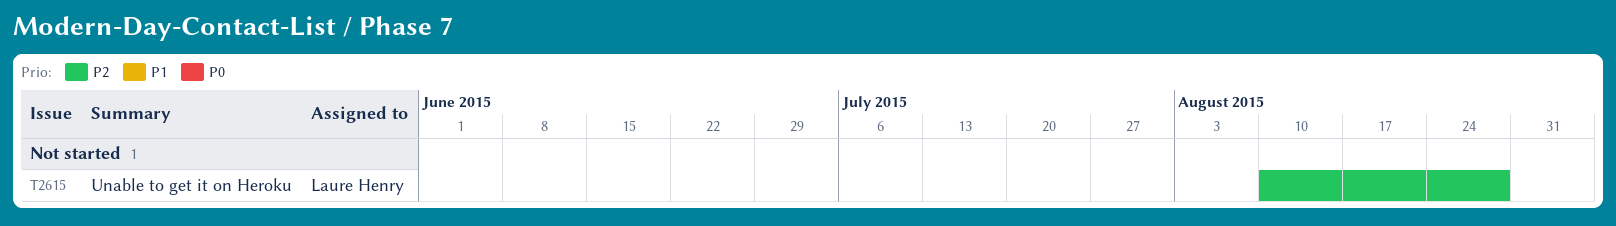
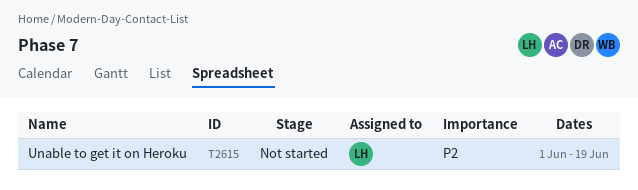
T2615, start: Aug 10 -> Jun 1
T2615, due: Aug 28 -> Jun 19

